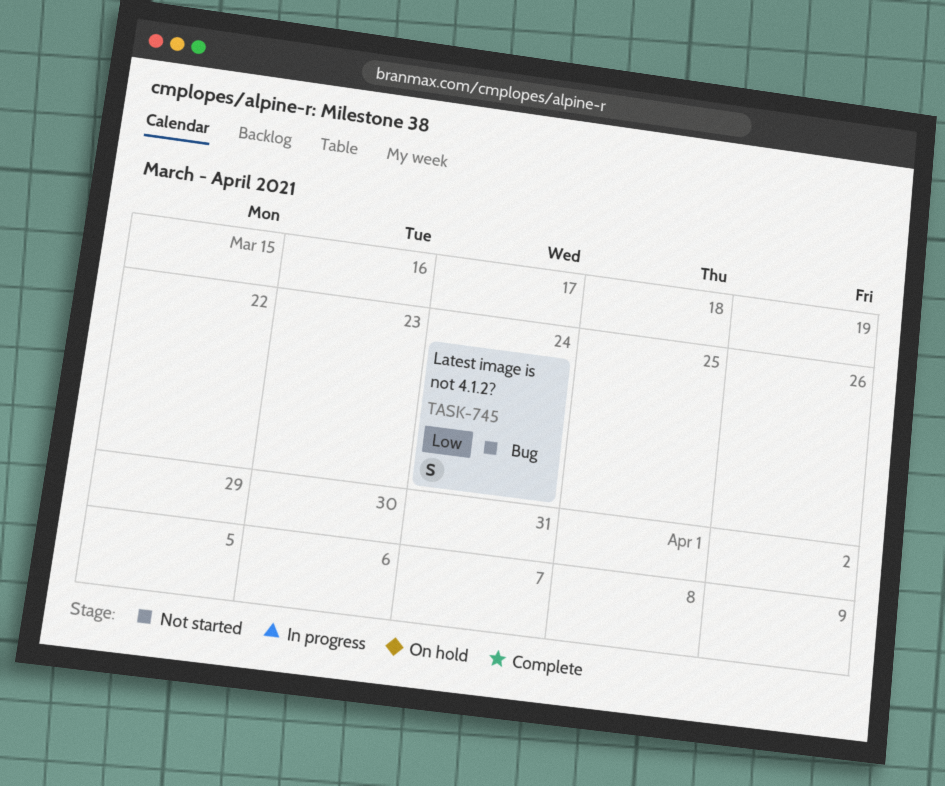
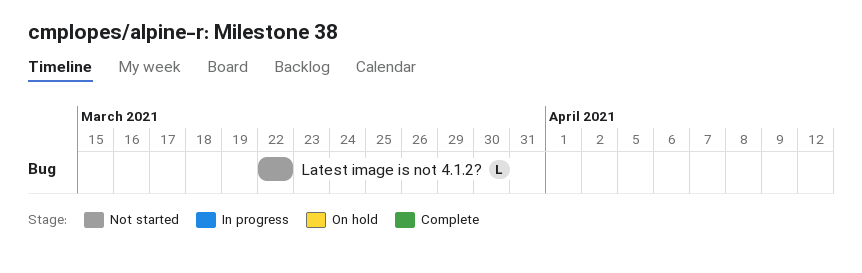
Latest image is not 4.1.2?, estimate: S -> L
Latest image is not 4.1.2?, due: Mar 24 -> Mar 22

